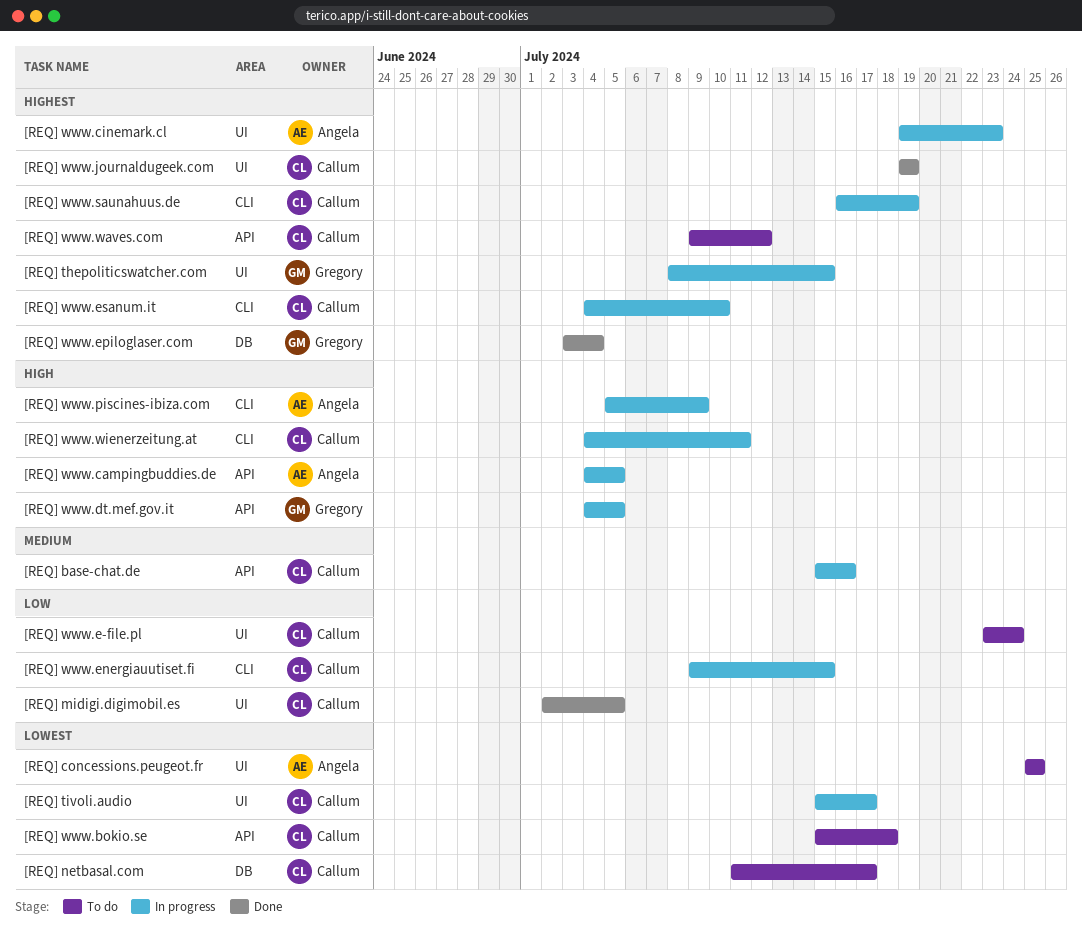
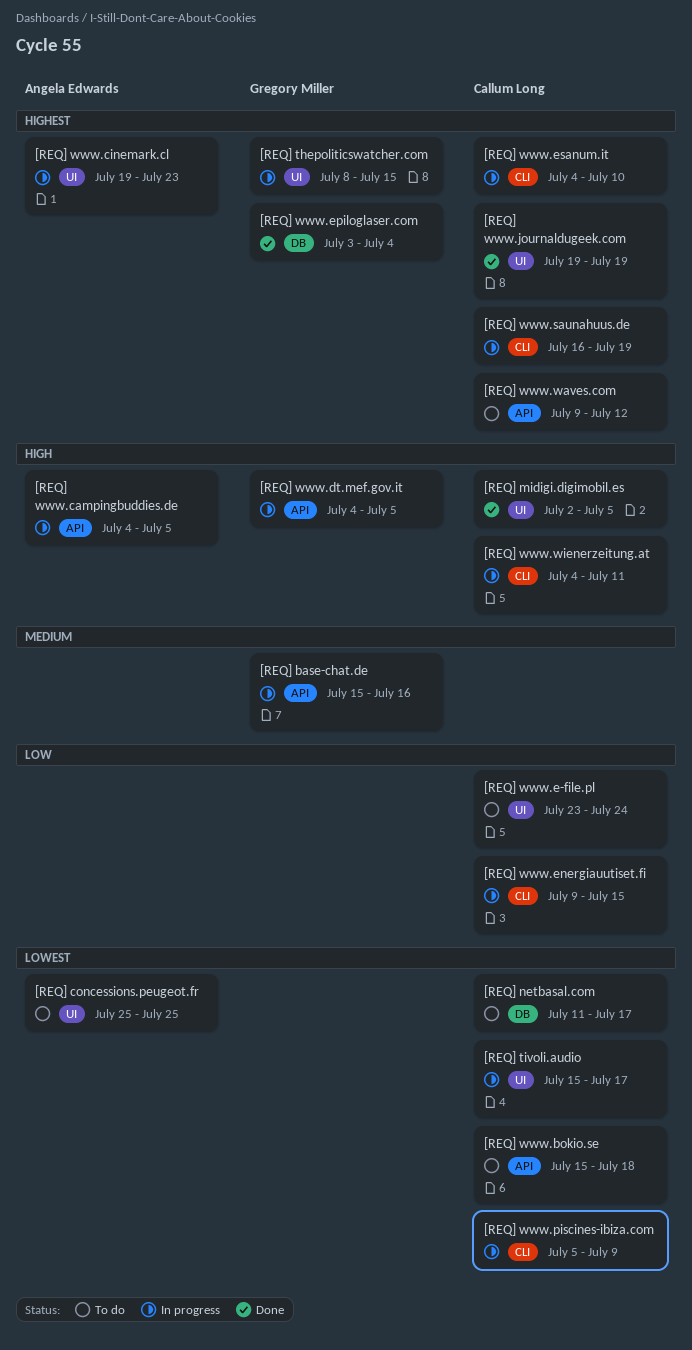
[REQ] base-chat.de, owner: Callum Long -> Gregory Miller
[REQ] midigi.digimobil.es, priority: Low -> High
[REQ] www.piscines-ibiza.com, owner: Angela Edwards -> Callum Long
[REQ] www.piscines-ibiza.com, priority: High -> Lowest

